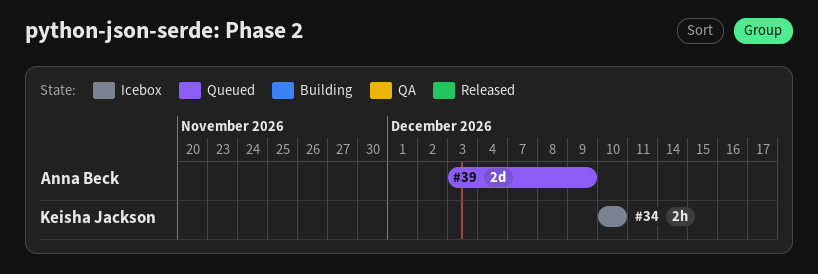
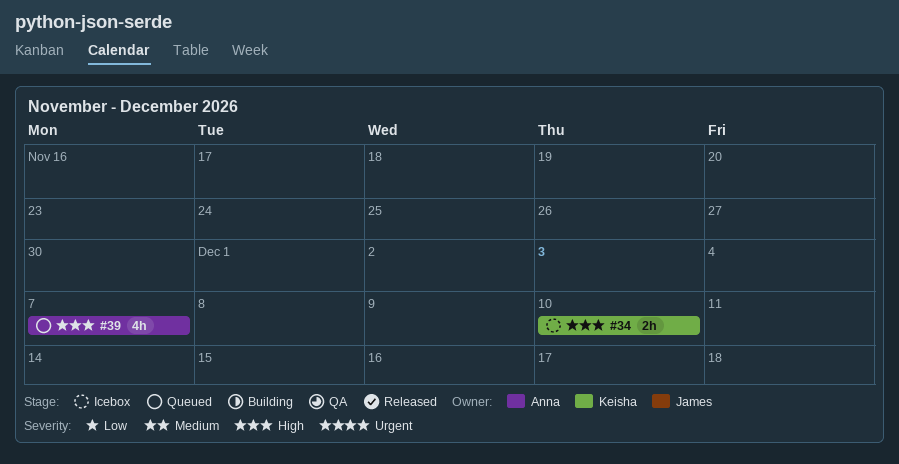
#39, estimate: 2d -> 4h
#39, start: Dec 3 -> Dec 7
#39, due: Dec 9 -> Dec 7

